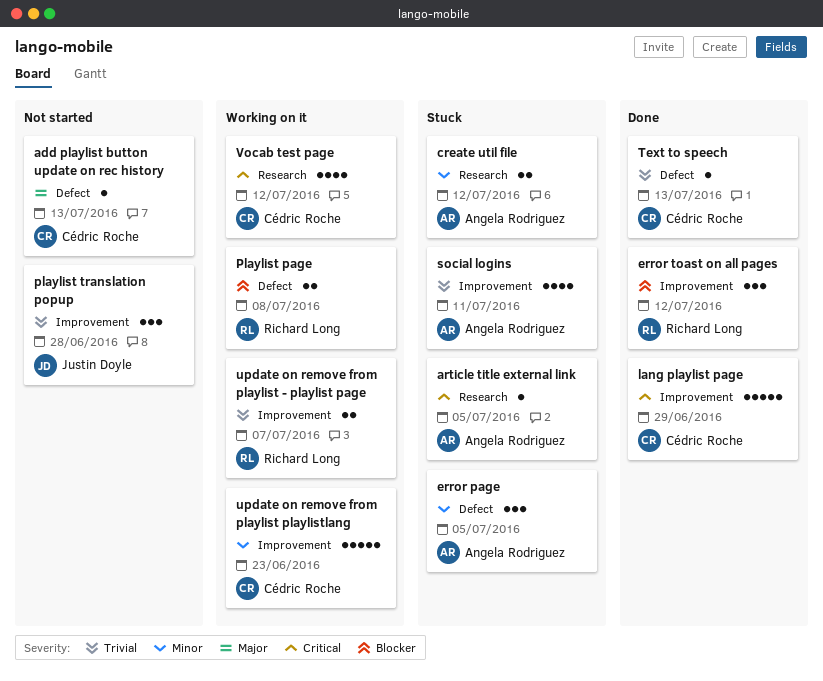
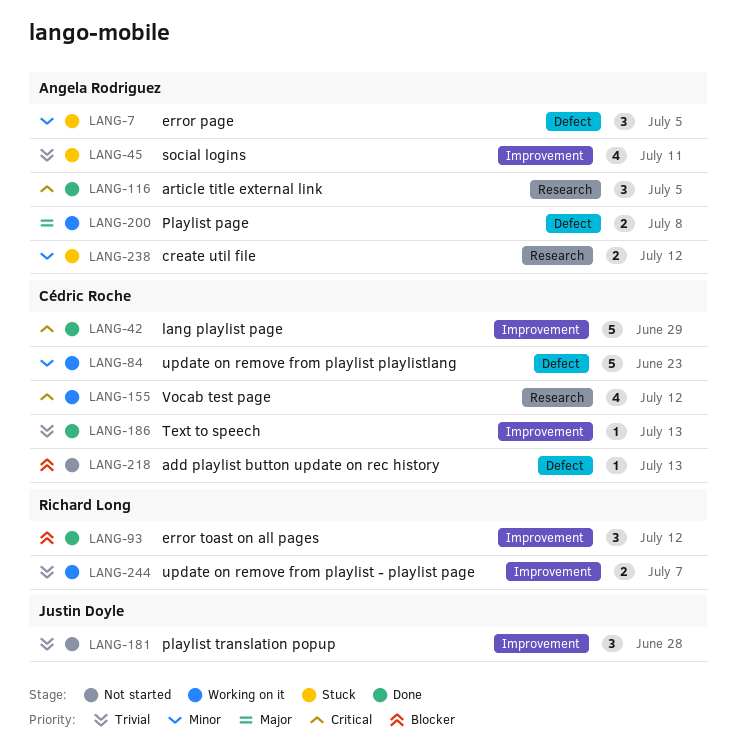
add playlist button update on rec history, priority: Major -> Blocker
article title external link, status: Stuck -> Done
article title external link, estimate: 1 -> 3
Playlist page, owner: Richard Long -> Angela Rodriguez
Playlist page, priority: Blocker -> Major
Text to speech, label: Defect -> Improvement
update on remove from playlist playlistlang, label: Improvement -> Defect

